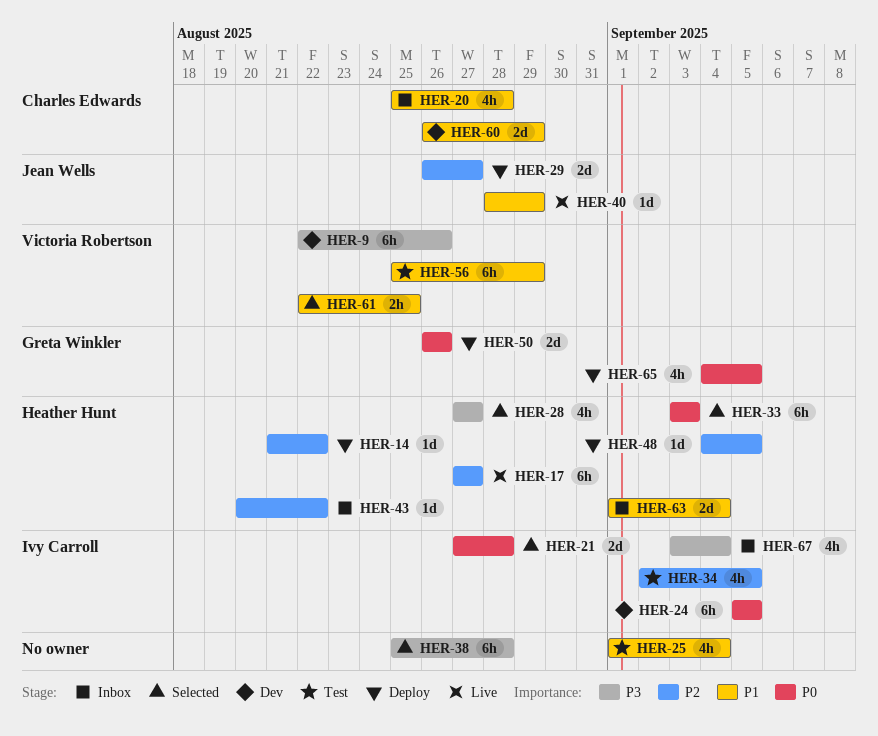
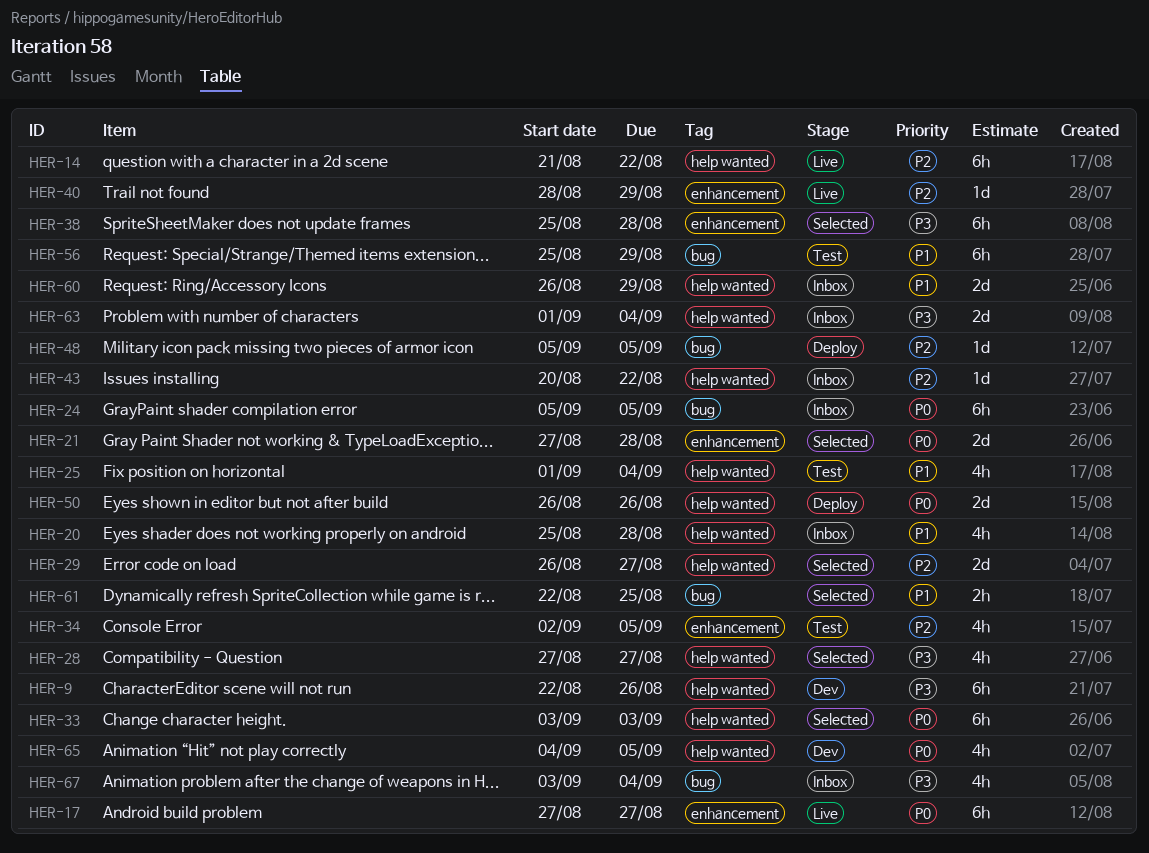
HER-14, status: Deploy -> Live
HER-14, estimate: 1d -> 6h
HER-17, priority: P2 -> P0
HER-24, status: Dev -> Inbox
HER-29, status: Deploy -> Selected
HER-40, priority: P1 -> P2
HER-48, start: Sep 4 -> Sep 5
HER-60, status: Dev -> Inbox
HER-63, priority: P1 -> P3
HER-65, status: Deploy -> Dev

